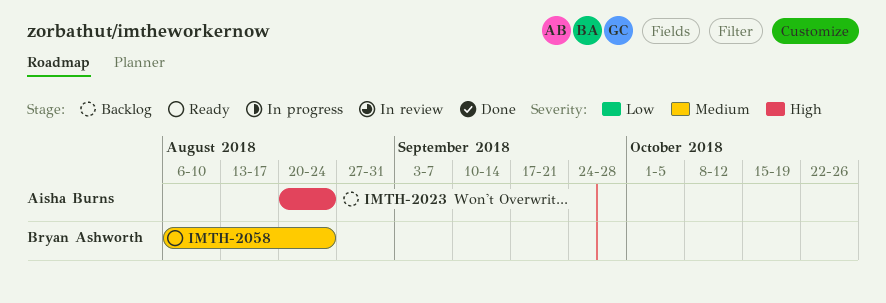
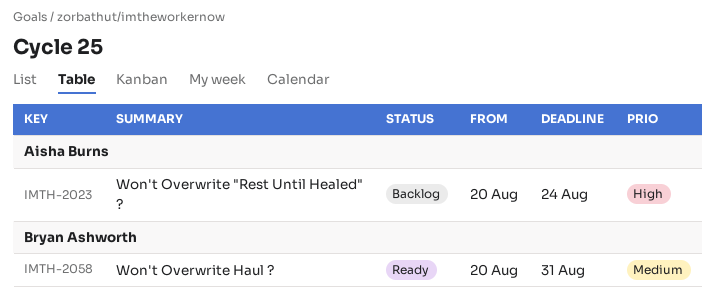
IMTH-2058, start: Aug 6 -> Aug 20
IMTH-2058, due: Aug 24 -> Aug 31

